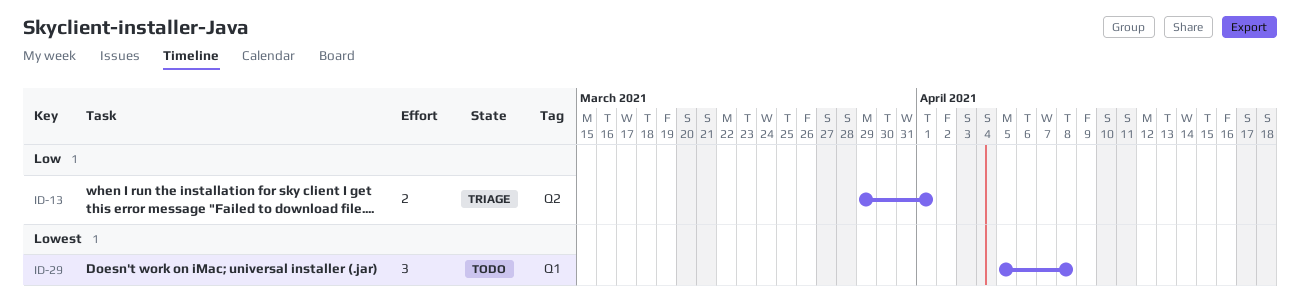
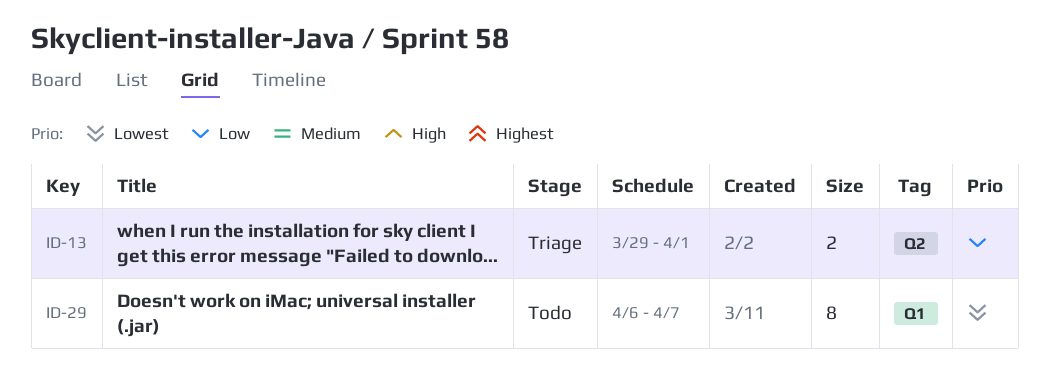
ID-29, estimate: 3 -> 8
ID-29, start: Apr 5 -> Apr 6
ID-29, due: Apr 8 -> Apr 7

